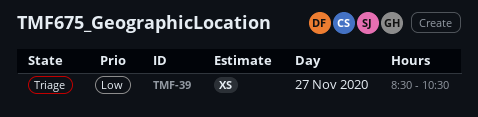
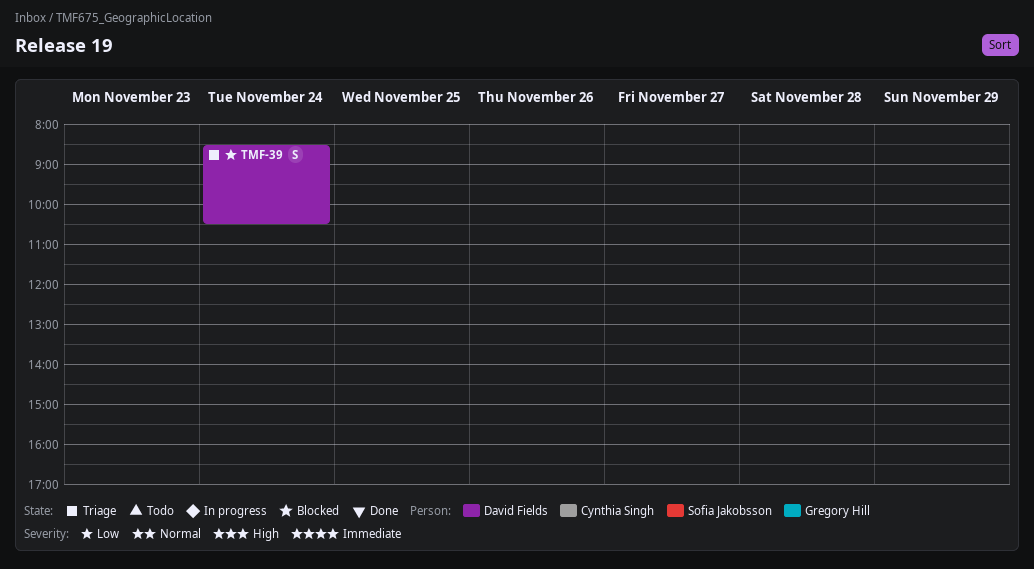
TMF-39, estimate: XS -> S
TMF-39, day: Nov 27 -> Nov 24

